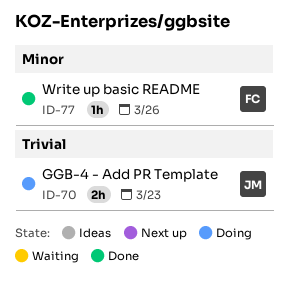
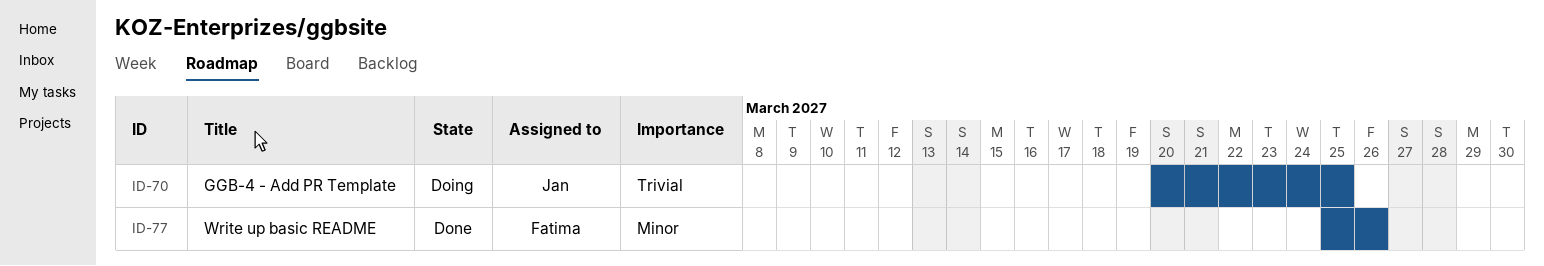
ID-70, due: Mar 23 -> Mar 25

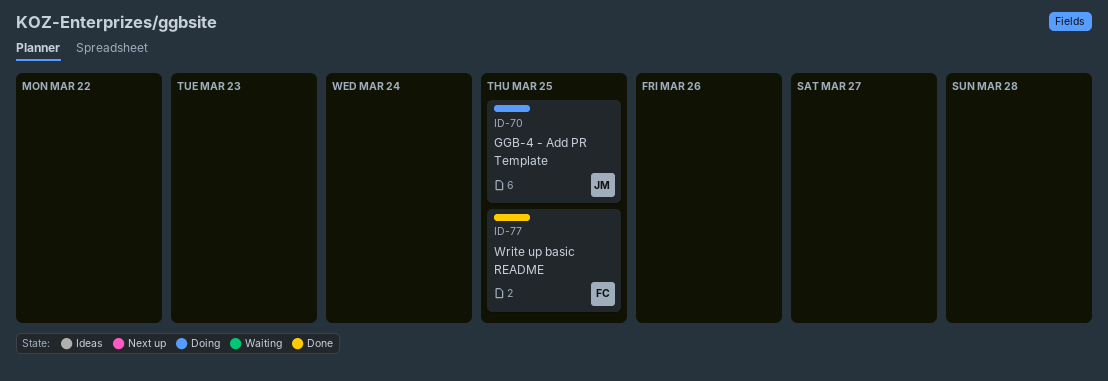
ID-77, due: Mar 26 -> Mar 25

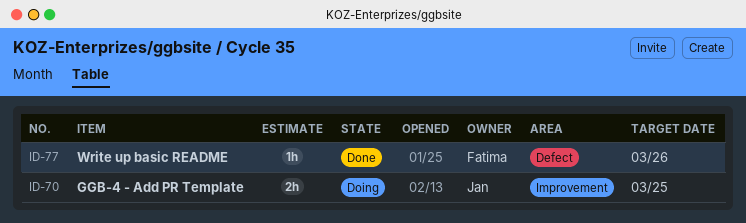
ID-77, due: Mar 25 -> Mar 26

